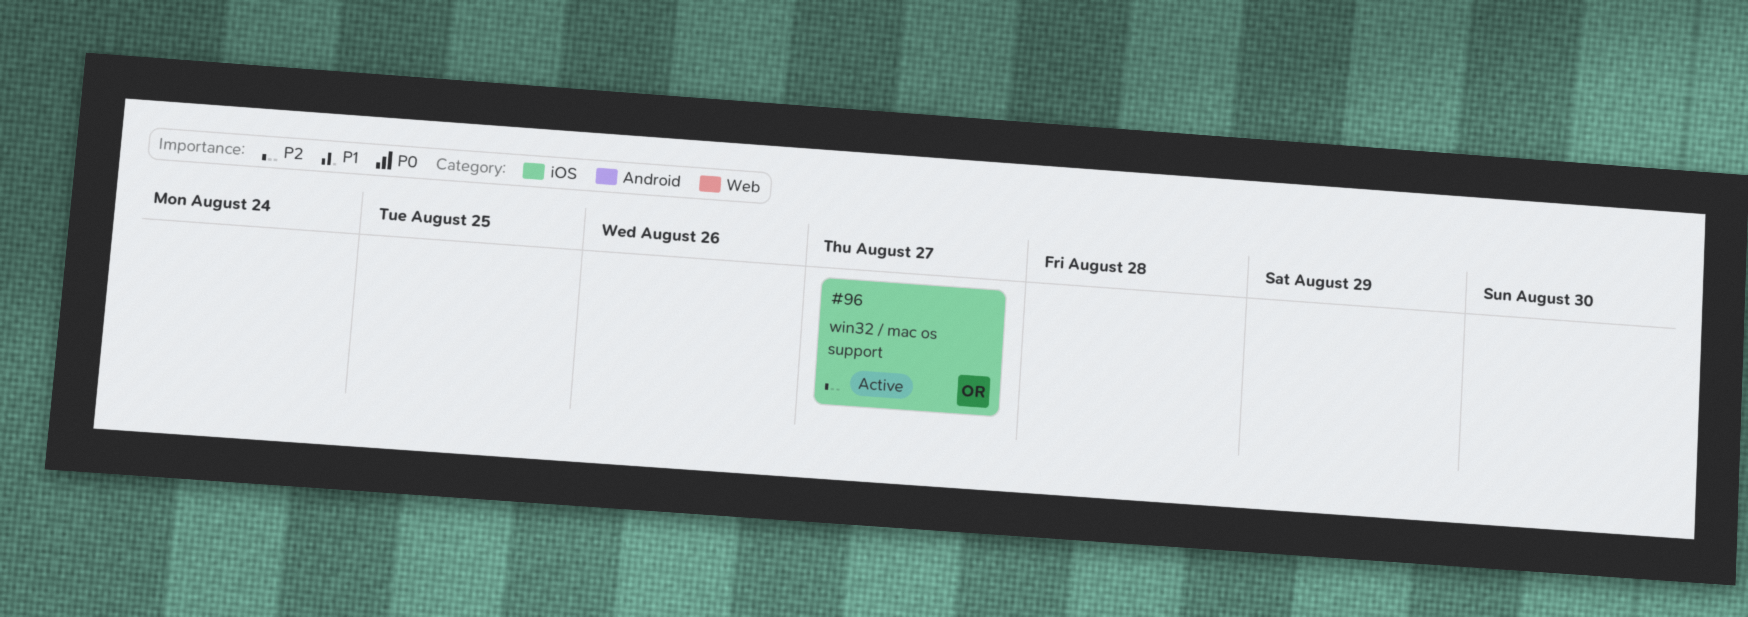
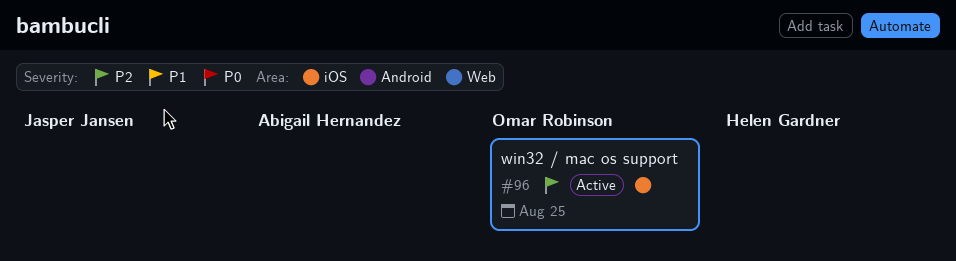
#96, due: Aug 27 -> Aug 25

